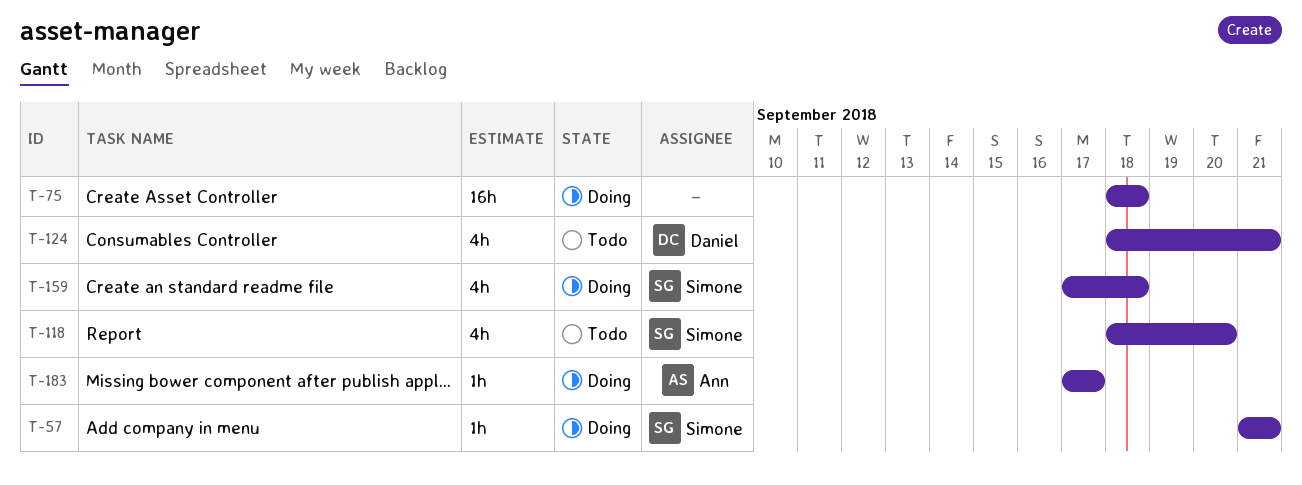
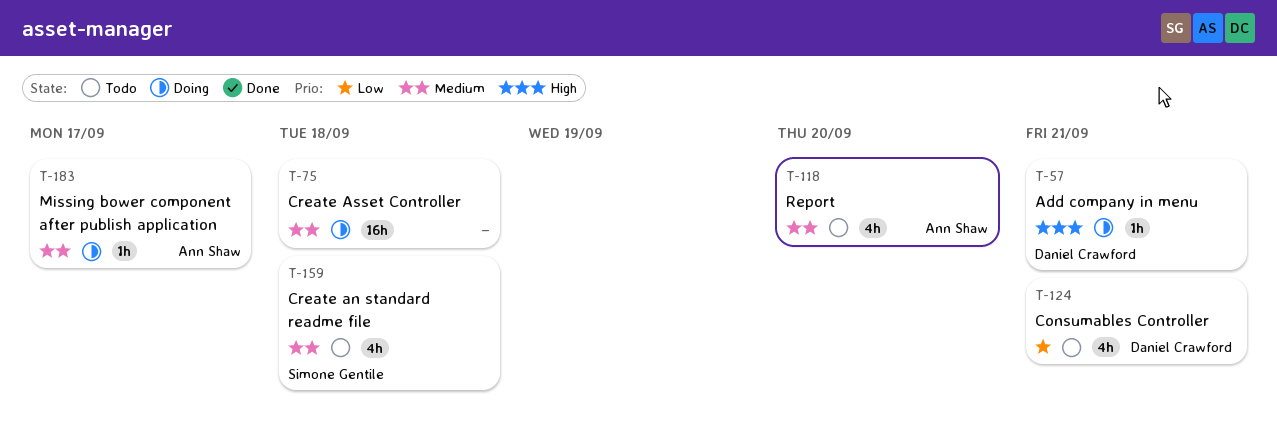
T-57, owner: Simone Gentile -> Daniel Crawford
T-118, owner: Simone Gentile -> Ann Shaw
T-159, status: Doing -> Todo

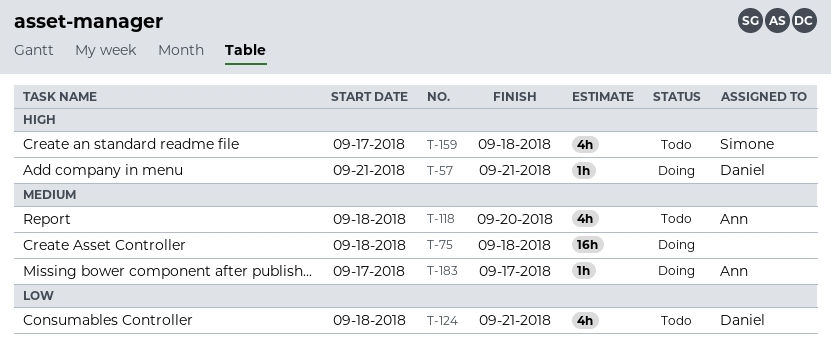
T-159, priority: Medium -> High

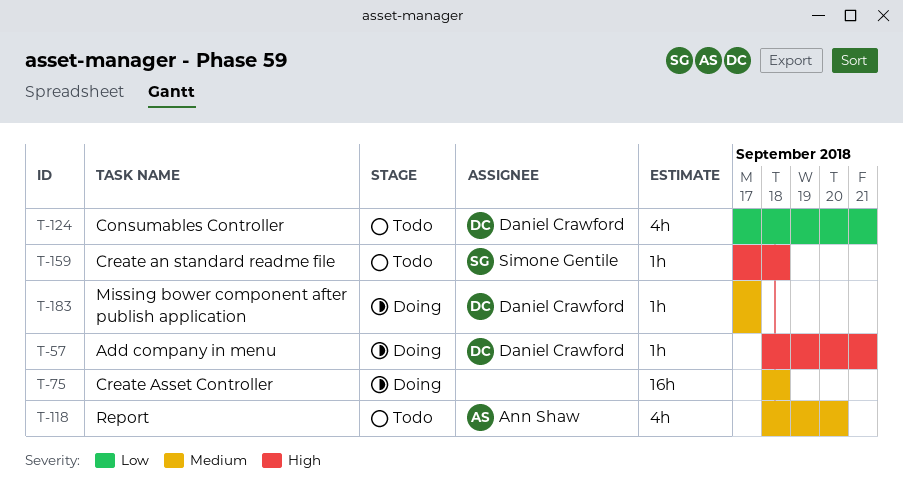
T-57, start: Sep 21 -> Sep 18
T-124, start: Sep 18 -> Sep 17
T-159, estimate: 4h -> 1h
T-183, owner: Ann Shaw -> Daniel Crawford

